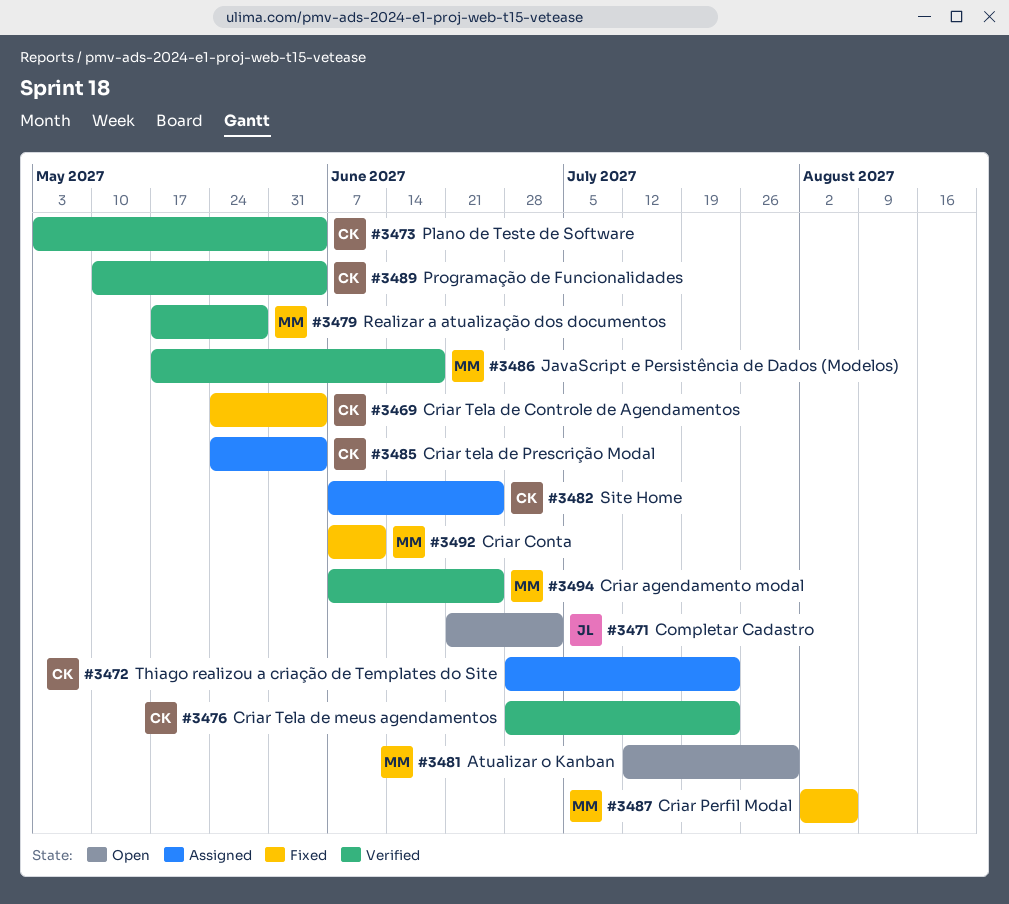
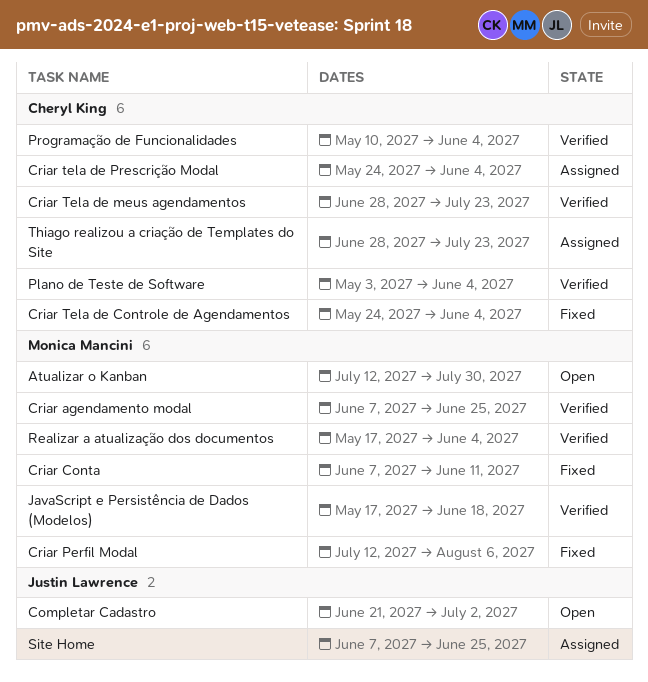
Criar Perfil Modal, start: Aug 2 -> Jul 12
Realizar a atualização dos documentos, due: May 28 -> Jun 4
Site Home, owner: Cheryl King -> Justin Lawrence

